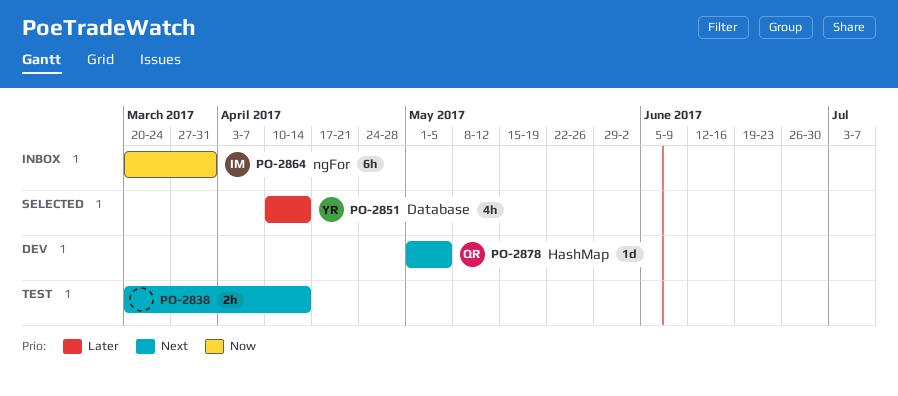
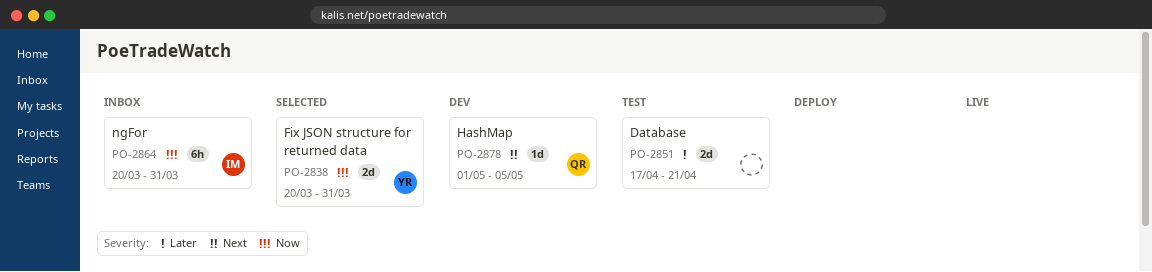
PO-2838, status: Test -> Selected
PO-2838, owner: none -> YR
PO-2838, priority: Next -> Now
PO-2838, estimate: 2h -> 2d
PO-2838, due: Apr 14 -> Mar 31
PO-2851, status: Selected -> Test
PO-2851, owner: YR -> none
PO-2851, estimate: 4h -> 2d
PO-2851, start: Apr 10 -> Apr 17
PO-2851, due: Apr 14 -> Apr 21

